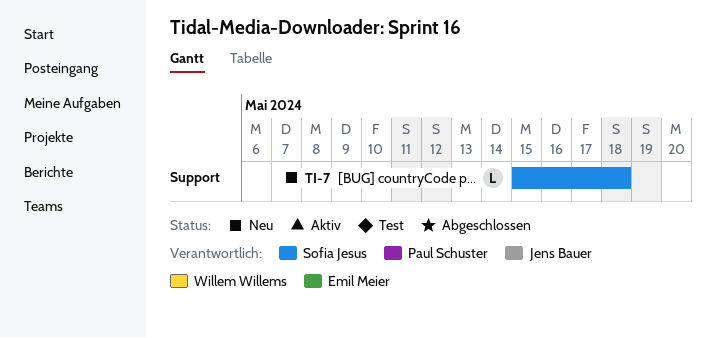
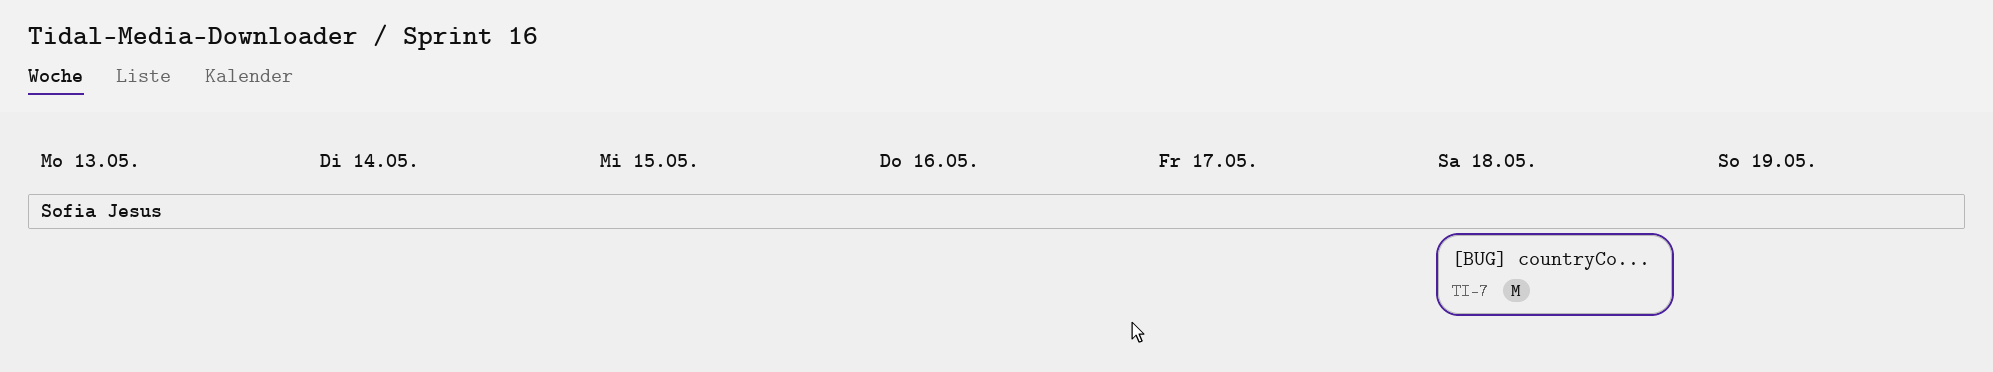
TI-7, estimate: L -> M

